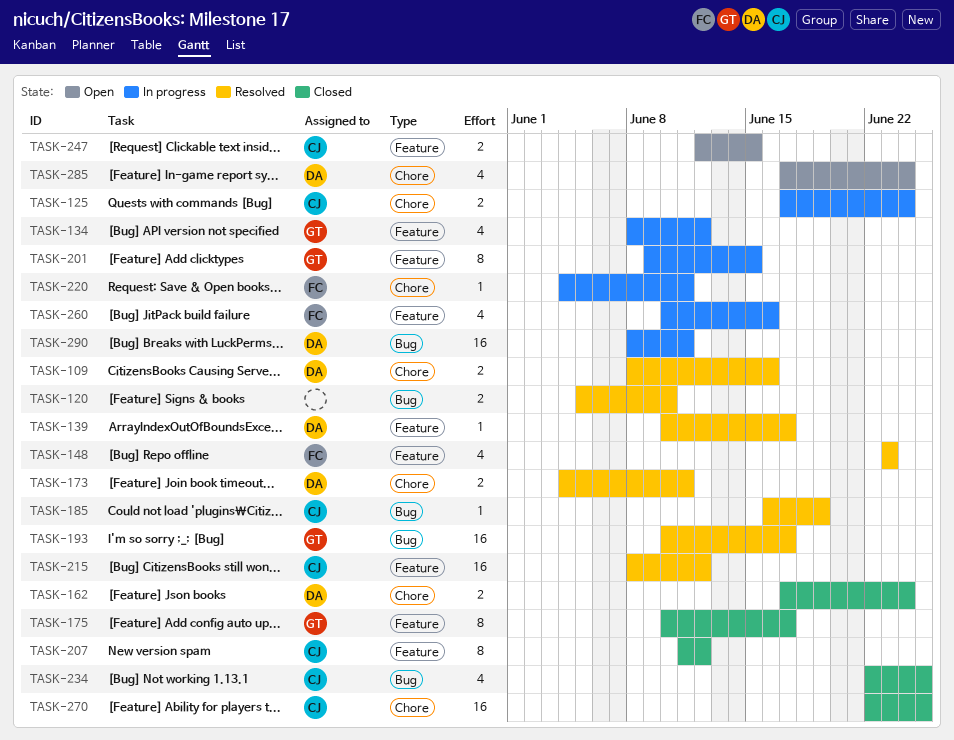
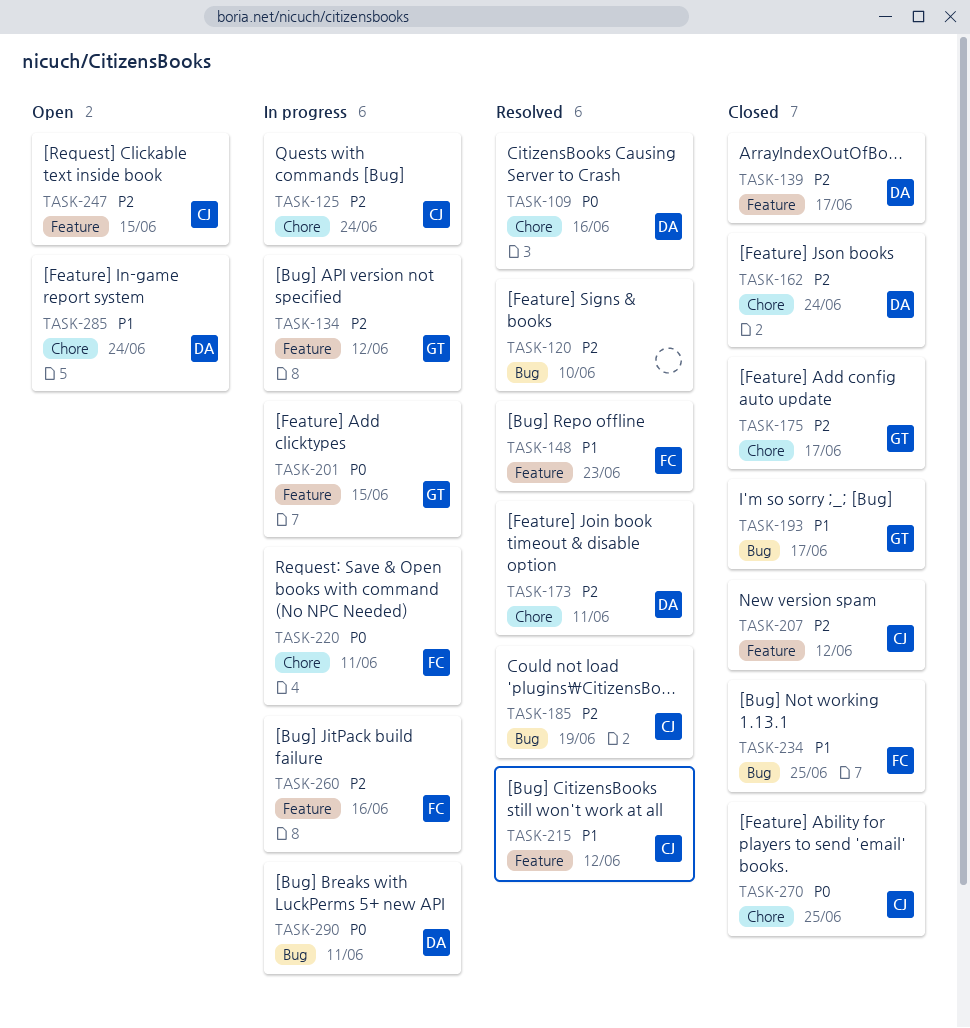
TASK-139, status: Resolved -> Closed
TASK-175, label: Feature -> Chore
TASK-193, status: Resolved -> Closed
TASK-234, owner: CJ -> FC

